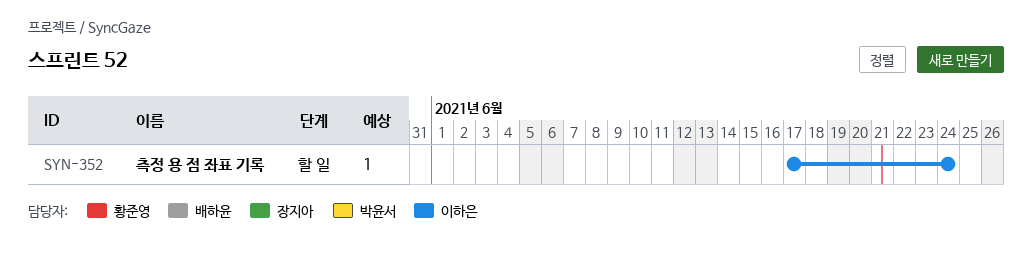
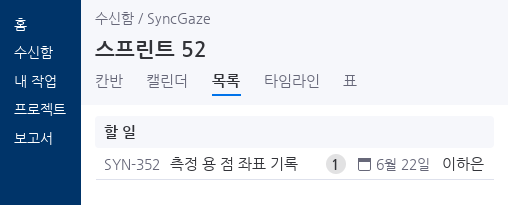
SYN-352, due: Jun 24 -> Jun 22

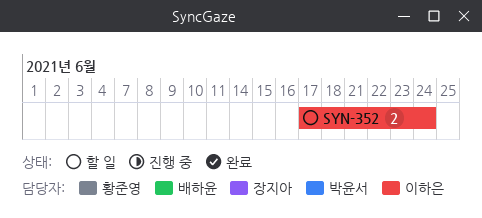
SYN-352, estimate: 1 -> 2
SYN-352, due: Jun 22 -> Jun 24

